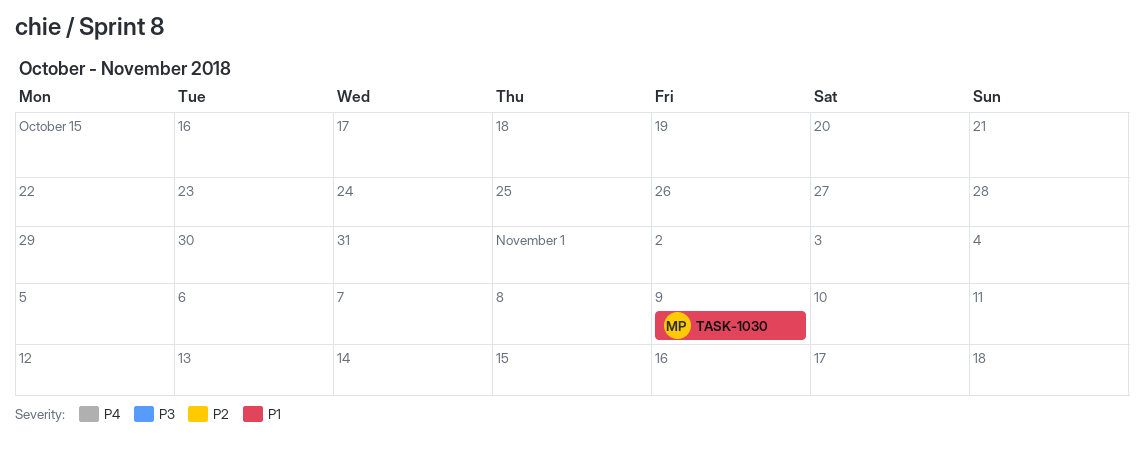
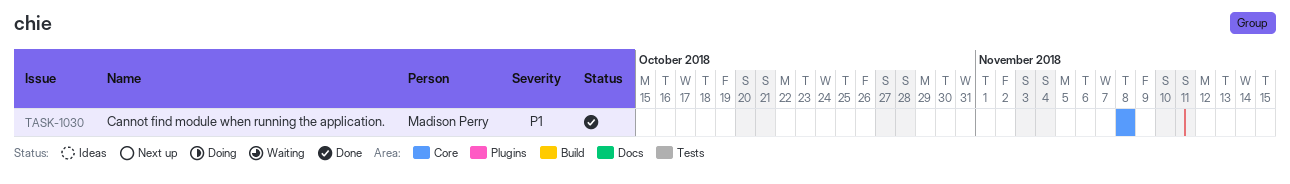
TASK-1030, start: Nov 9 -> Nov 8
TASK-1030, due: Nov 9 -> Nov 8

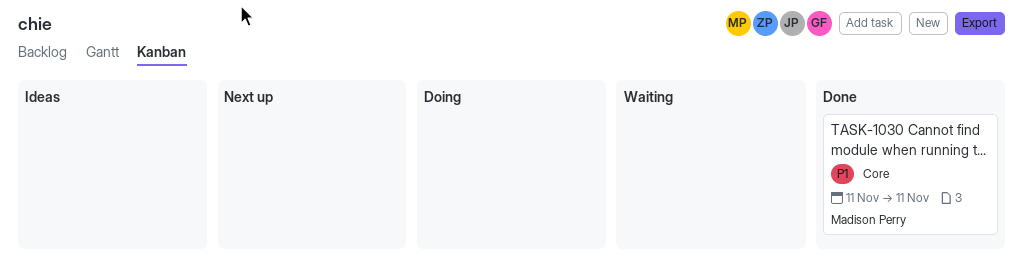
TASK-1030, start: Nov 8 -> Nov 11
TASK-1030, due: Nov 8 -> Nov 11

